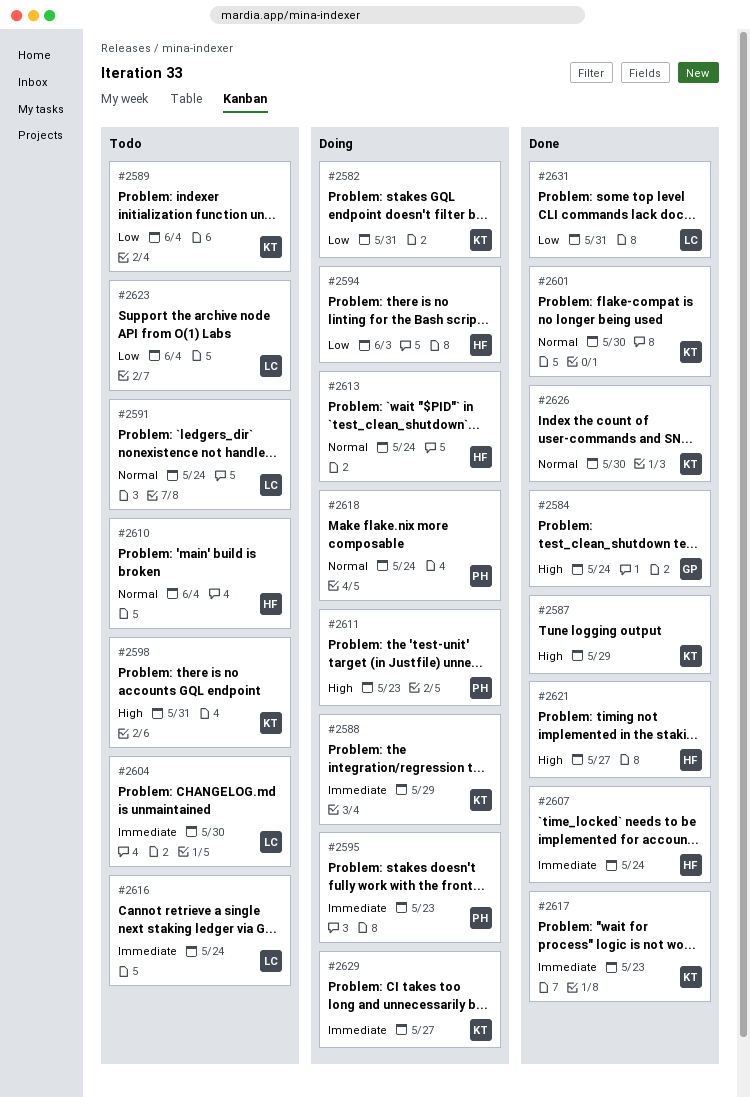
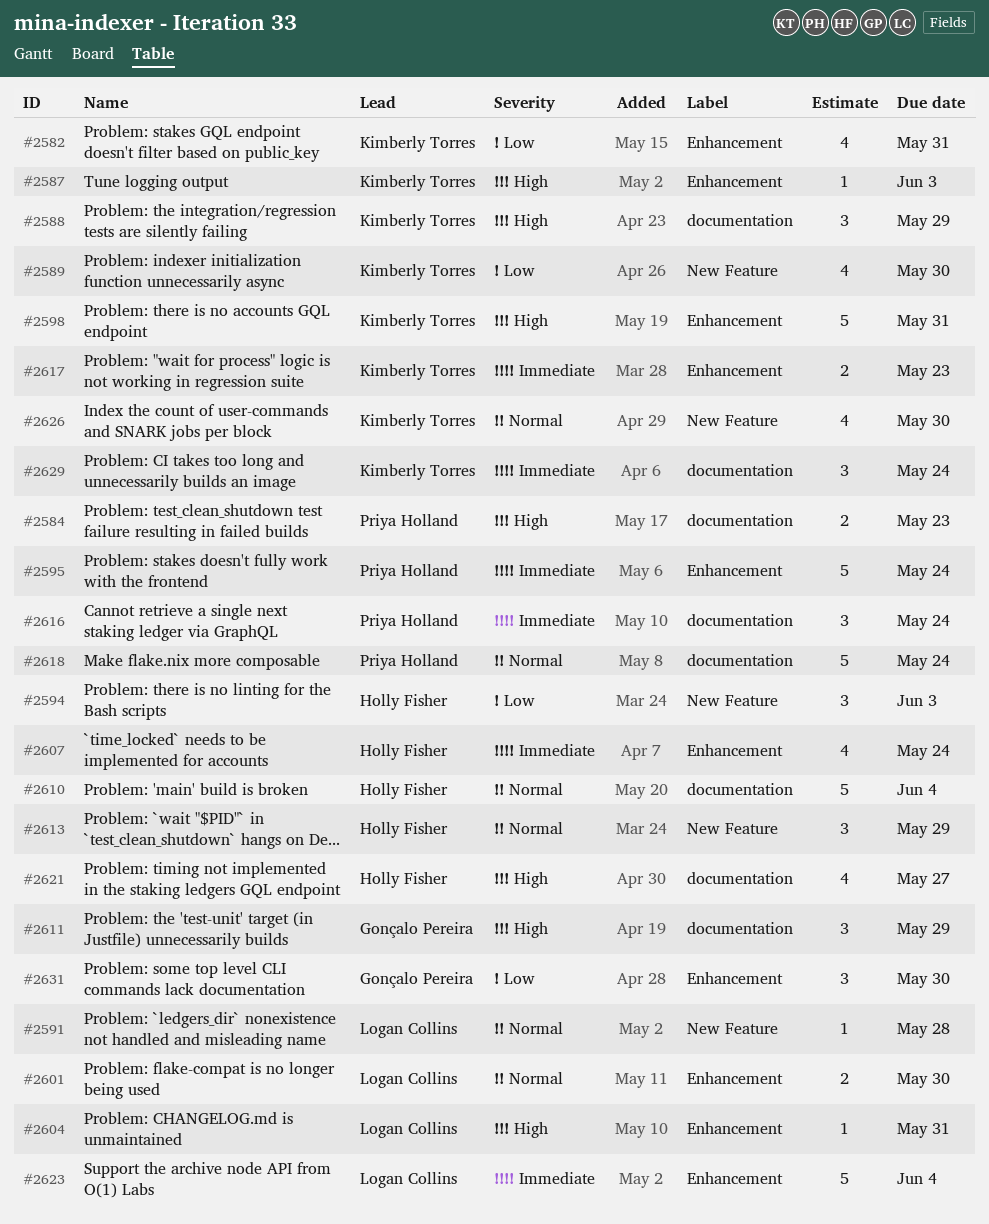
#2584, owner: Gonçalo Pereira -> Priya Holland
#2584, due: May 24 -> May 23
#2587, due: May 29 -> Jun 3
#2588, priority: Immediate -> High
#2589, due: Jun 4 -> May 30
#2591, due: May 24 -> May 28
#2595, due: May 23 -> May 24
#2601, owner: Kimberly Torres -> Logan Collins
#2604, priority: Immediate -> High
#2604, due: May 30 -> May 31
#2611, owner: Priya Holland -> Gonçalo Pereira
#2611, due: May 23 -> May 29
#2613, due: May 24 -> May 29
#2616, owner: Logan Collins -> Priya Holland
#2623, priority: Low -> Immediate
#2629, due: May 27 -> May 24
#2631, owner: Logan Collins -> Gonçalo Pereira
#2631, due: May 31 -> May 30

